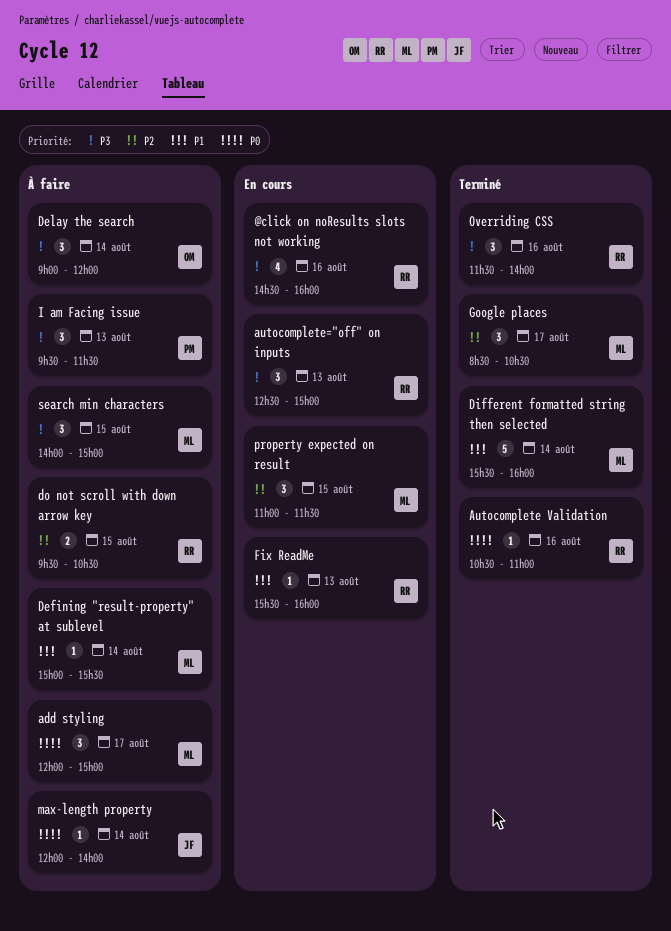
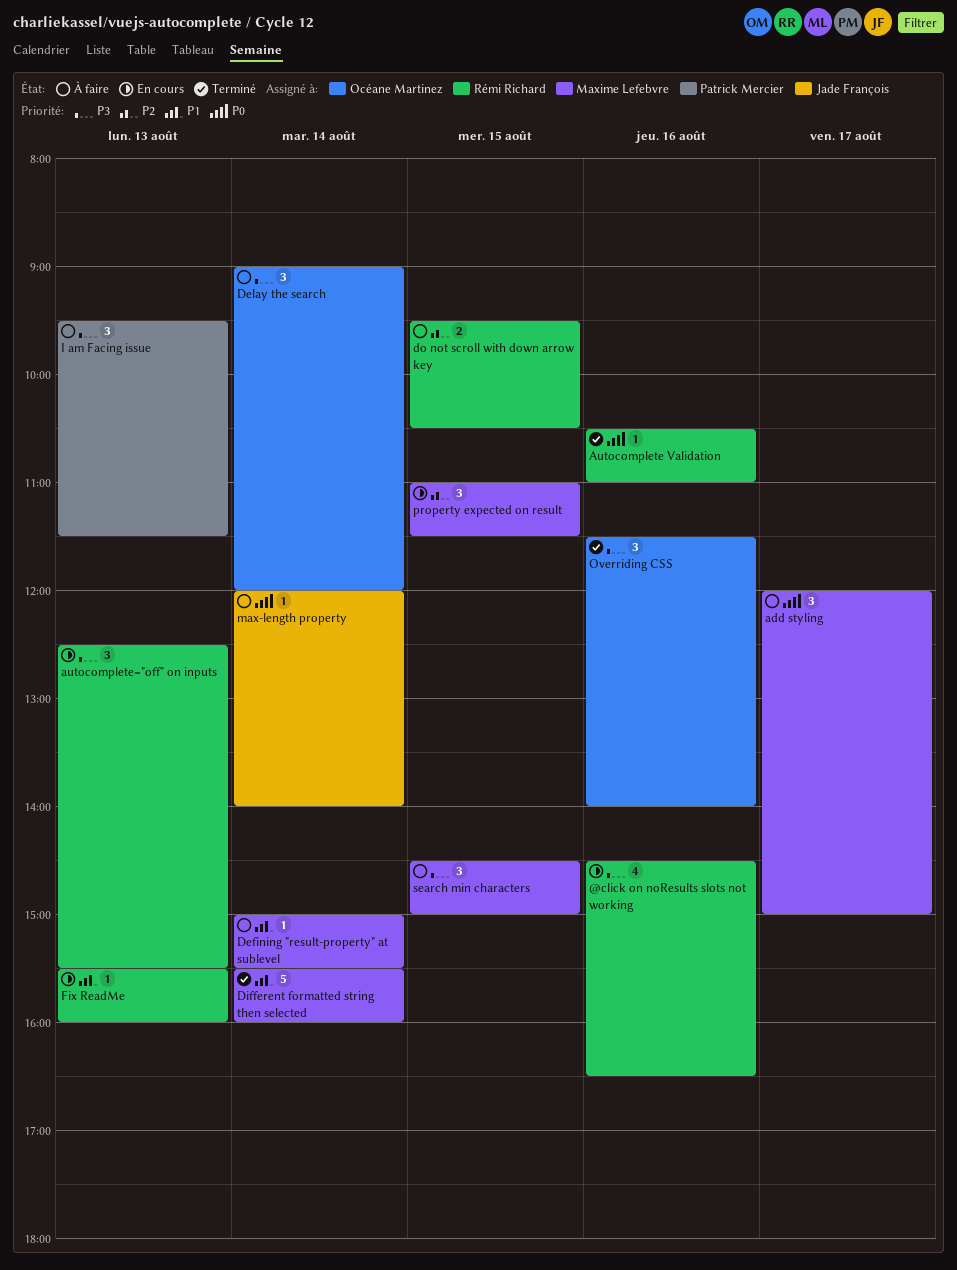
@click on noResults slots not working, ends: 16:00 -> 16:30
autocomplete="off" on inputs, ends: 15:00 -> 15:30
Google places: present -> none
Overriding CSS, owner: Rémi Richard -> Océane Martinez
search min characters, begins: 14:00 -> 14:30

